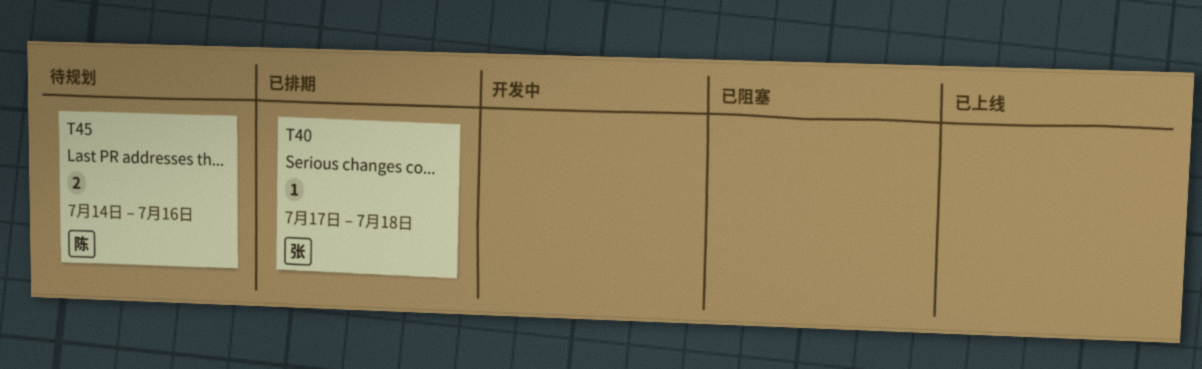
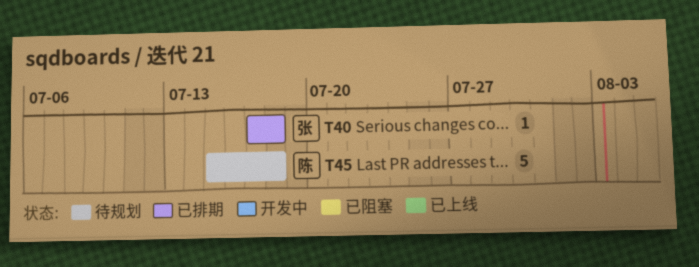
T45, estimate: 2 -> 5
T45, start: Jul 14 -> Jul 15
T45, due: Jul 16 -> Jul 18

